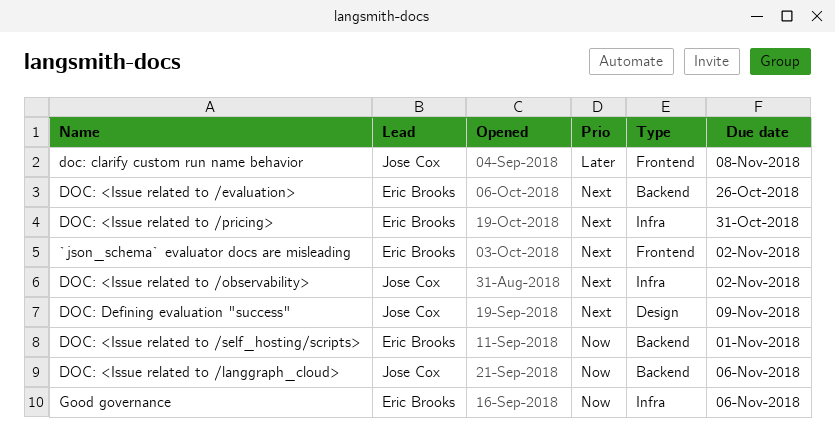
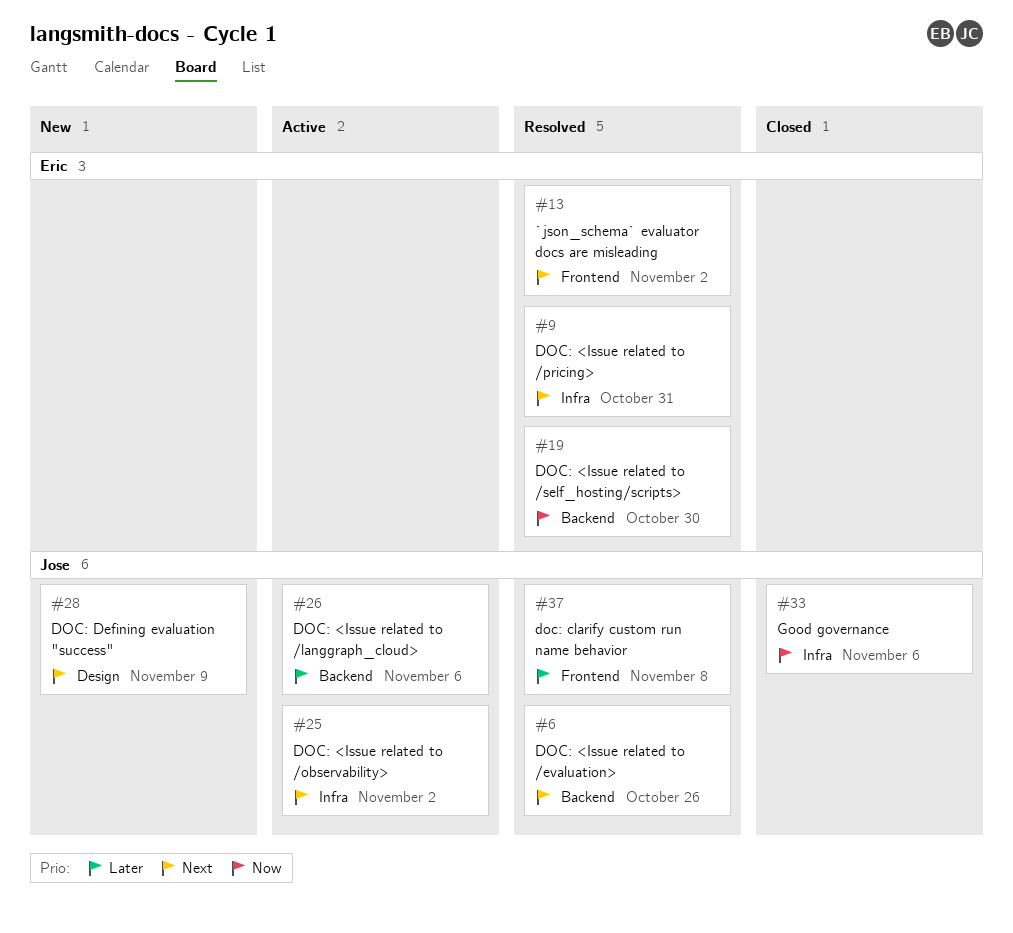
DOC: <Issue related to /evaluation>, owner: Eric Brooks -> Jose Cox
DOC: <Issue related to /langgraph_cloud>, priority: Now -> Later
DOC: <Issue related to /self_hosting/scripts>, due: Nov 1 -> Oct 30
Good governance, owner: Eric Brooks -> Jose Cox

